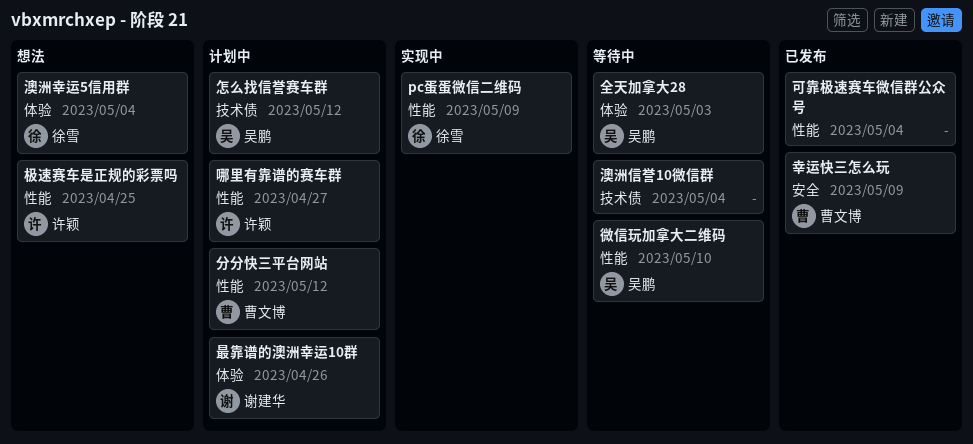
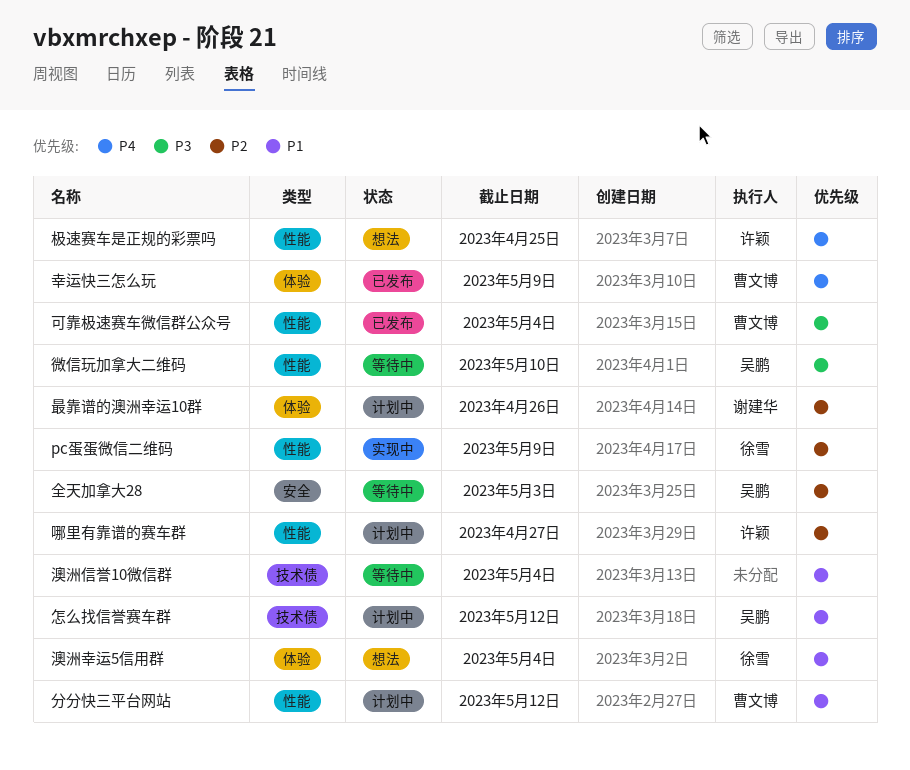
全天加拿大28, label: 体验 -> 安全
可靠极速赛车微信群公众号, owner: none -> 曹文博
幸运快三怎么玩, label: 安全 -> 体验

